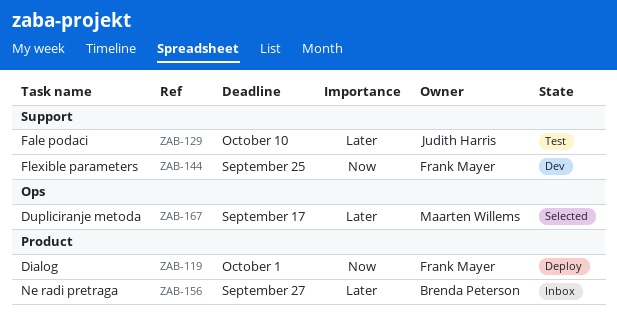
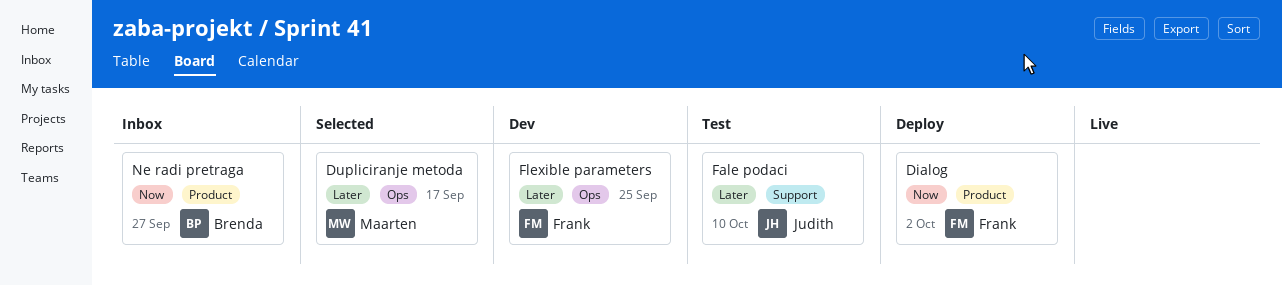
Dialog, due: Oct 1 -> Oct 2
Flexible parameters, priority: Now -> Later
Flexible parameters, label: Support -> Ops
Ne radi pretraga, priority: Later -> Now

